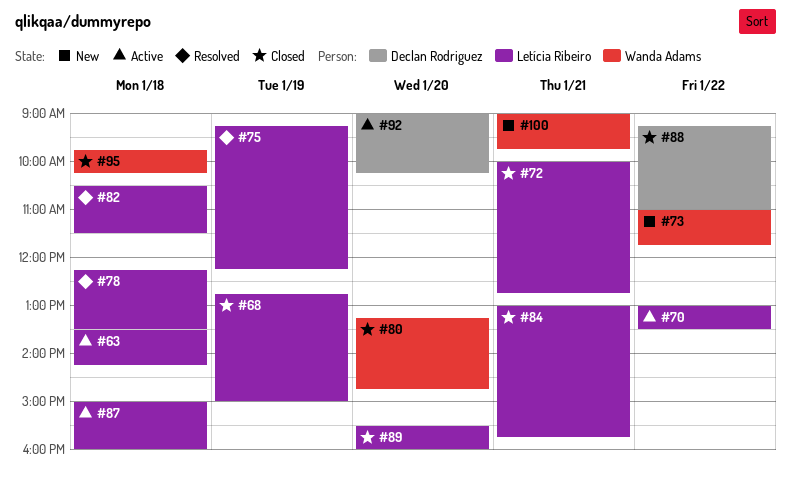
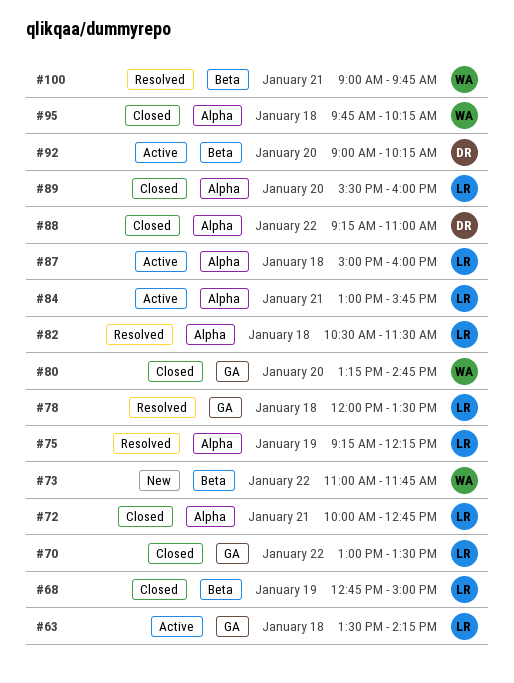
#70, status: Active -> Closed
#78, begins: 12:15 -> 12:00
#84, status: Closed -> Active
#100, status: New -> Resolved

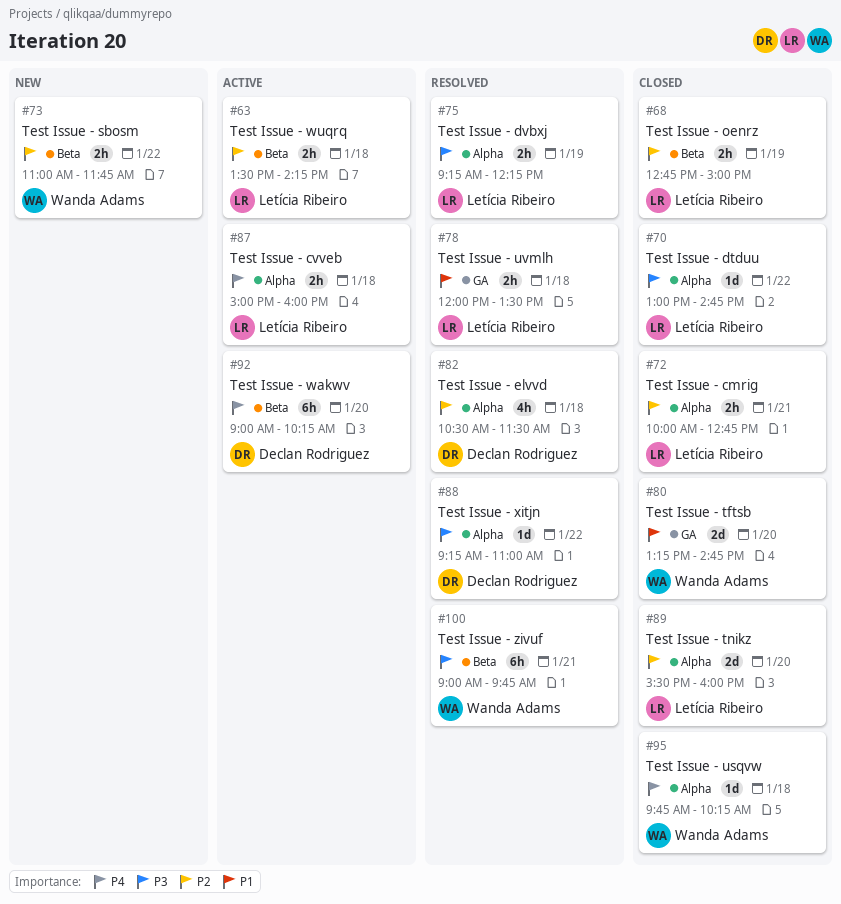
#63, label: GA -> Beta
#70, label: GA -> Alpha
#70, ends: 13:30 -> 14:45
#82, owner: Letícia Ribeiro -> Declan Rodriguez
#84: present -> none
#88, status: Closed -> Resolved

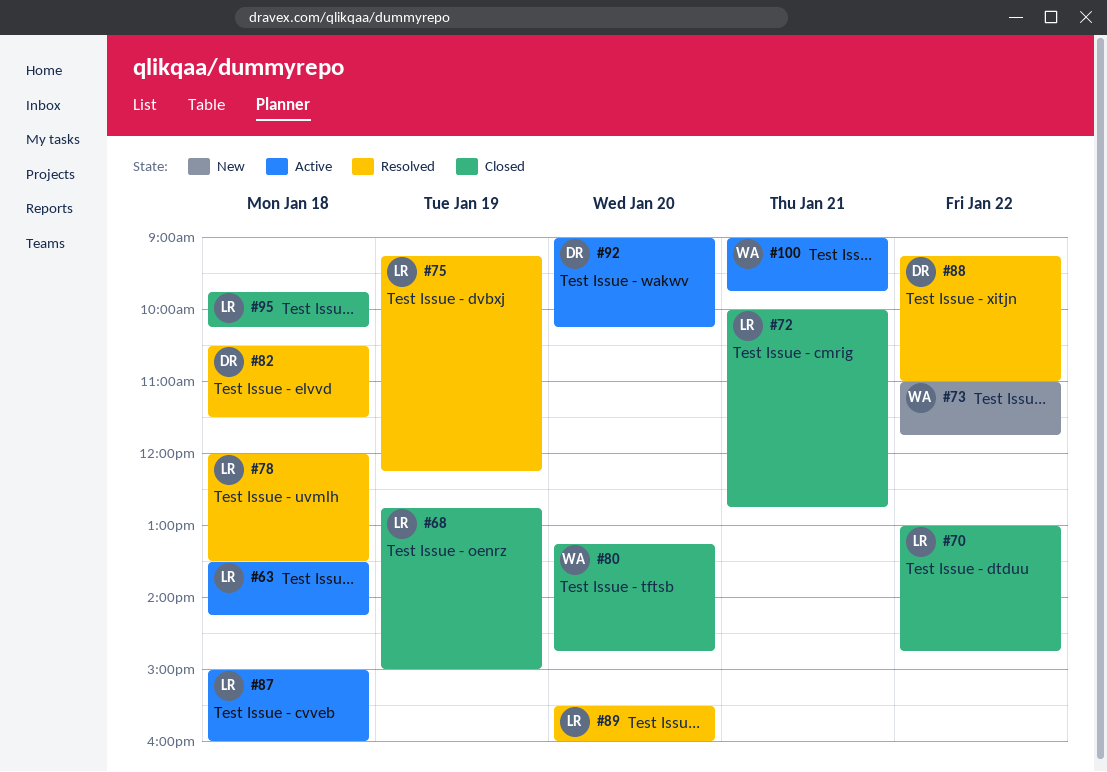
#89, status: Closed -> Resolved
#95, owner: Wanda Adams -> Letícia Ribeiro
#100, status: Resolved -> Active

